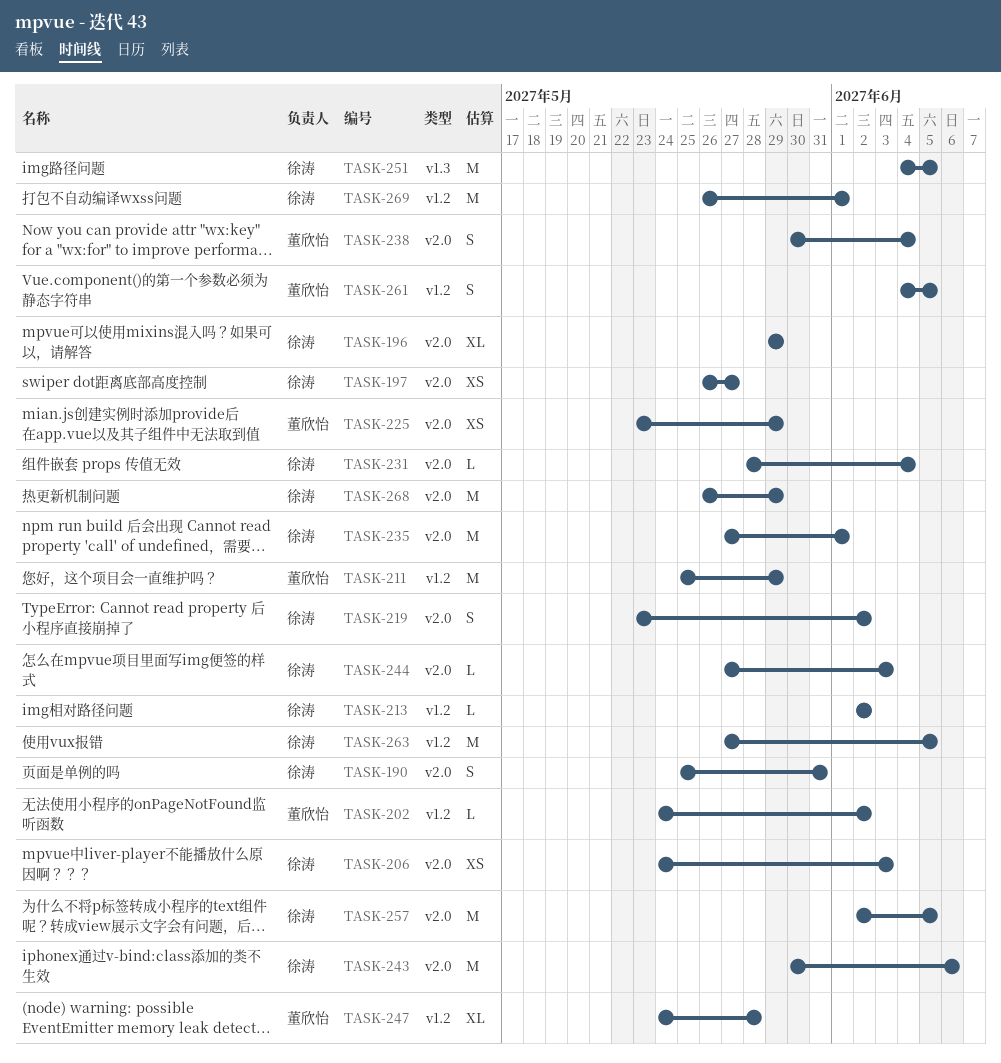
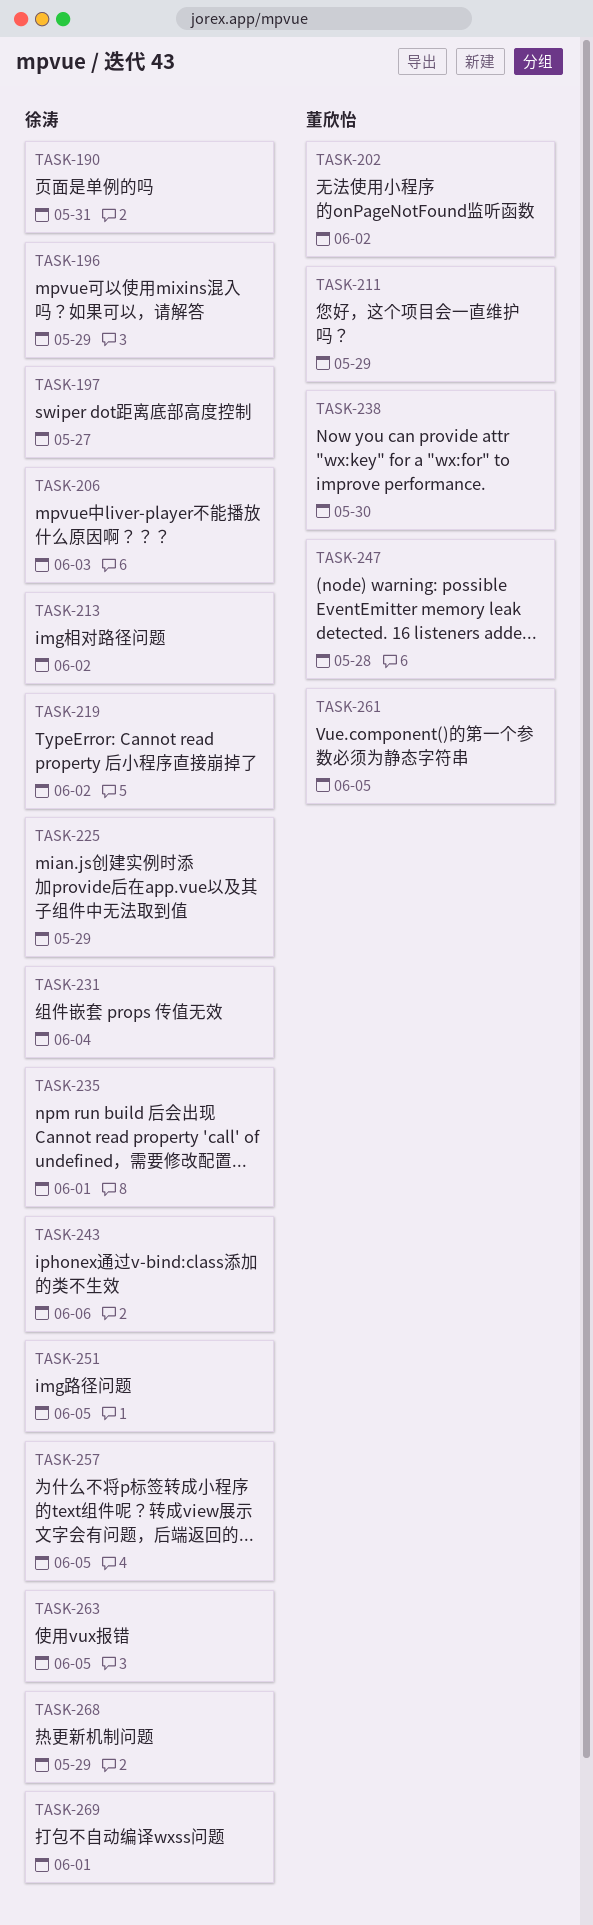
TASK-225, owner: 董欣怡 -> 徐涛
TASK-238, due: Jun 4 -> May 30
TASK-244: present -> none

